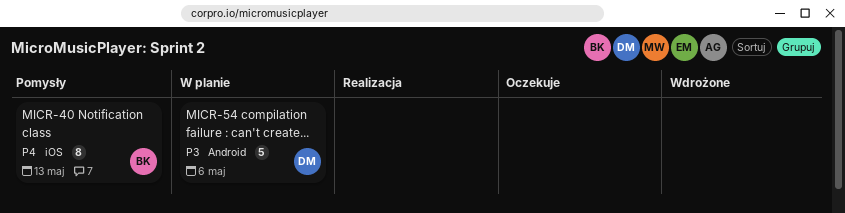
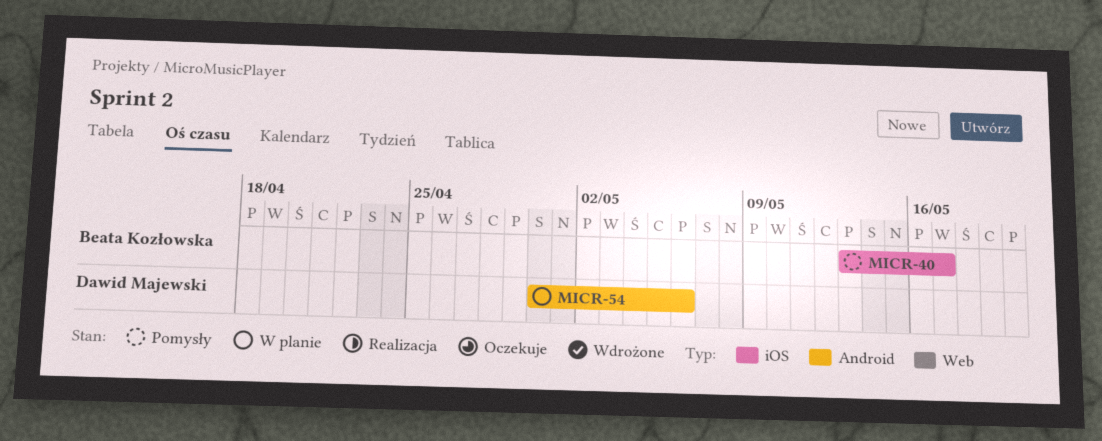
MICR-40, due: May 13 -> May 17

